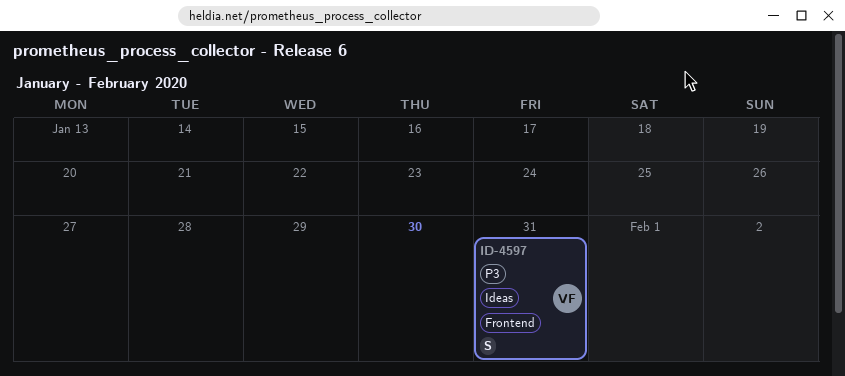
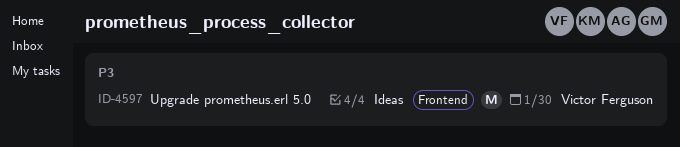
ID-4597, estimate: S -> M
ID-4597, due: Jan 31 -> Jan 30

